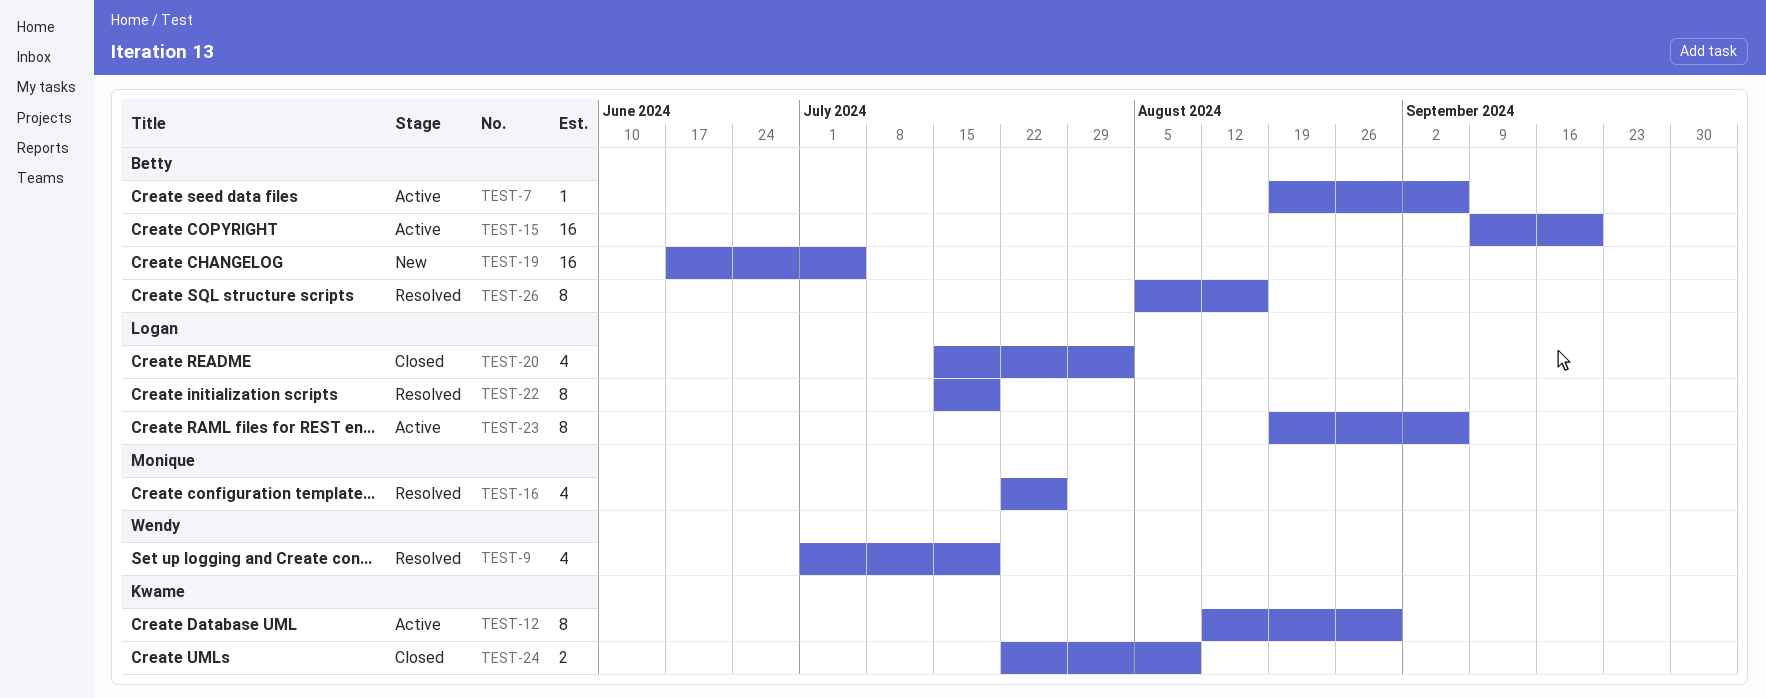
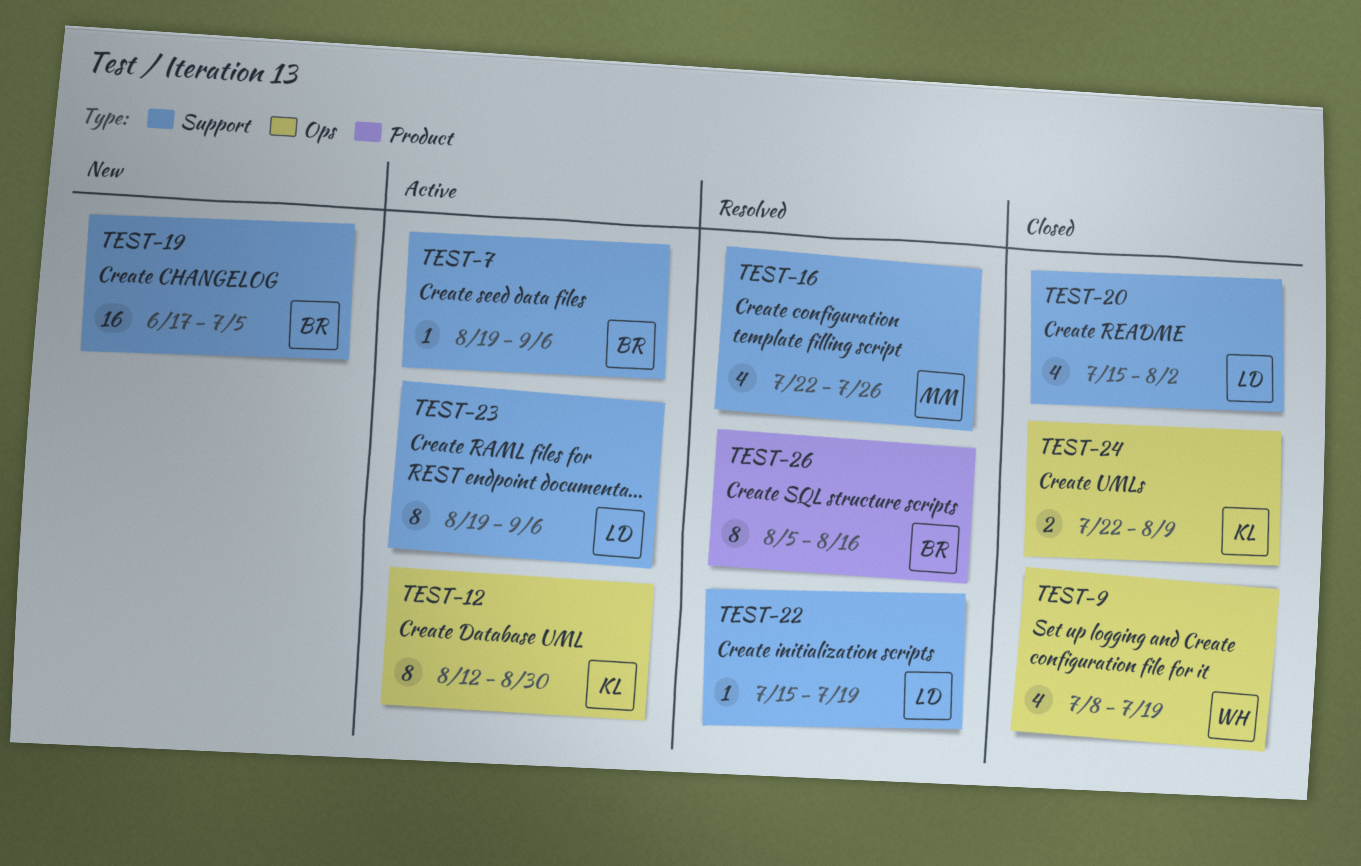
TEST-9, status: Resolved -> Closed
TEST-9, start: Jul 1 -> Jul 8
TEST-15: present -> none
TEST-22, estimate: 8 -> 1

